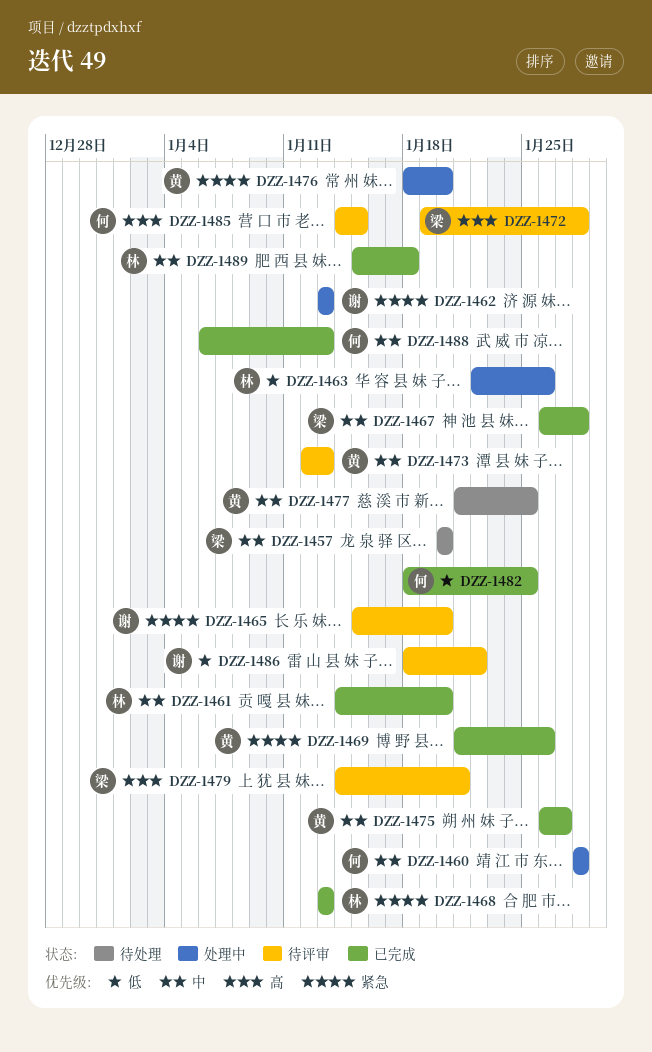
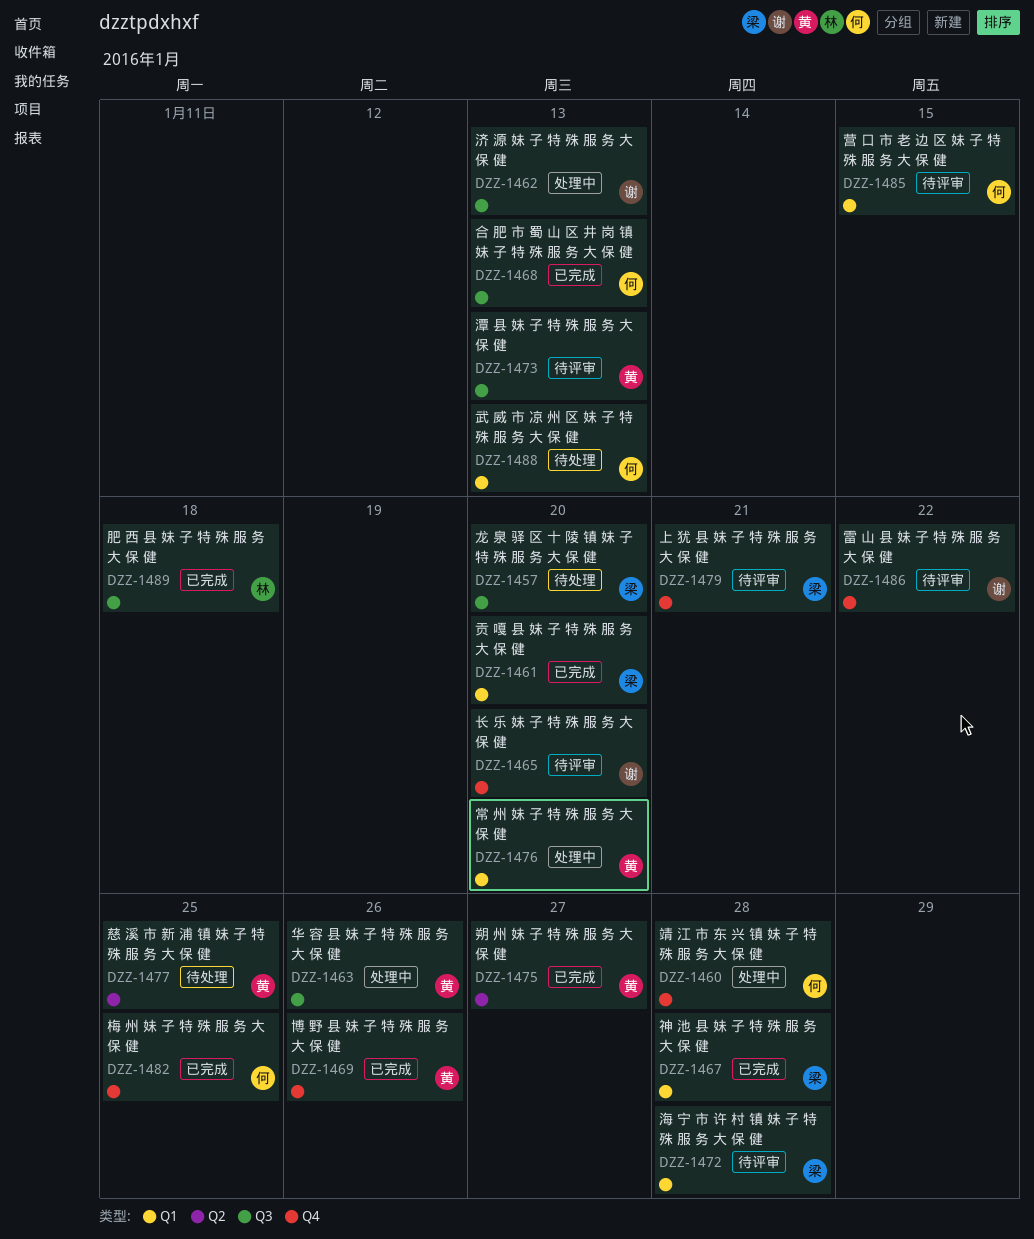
DZZ-1461, owner: 林 -> 梁
DZZ-1463, owner: 林 -> 黄
DZZ-1468, owner: 林 -> 何
DZZ-1488, status: 已完成 -> 待处理

